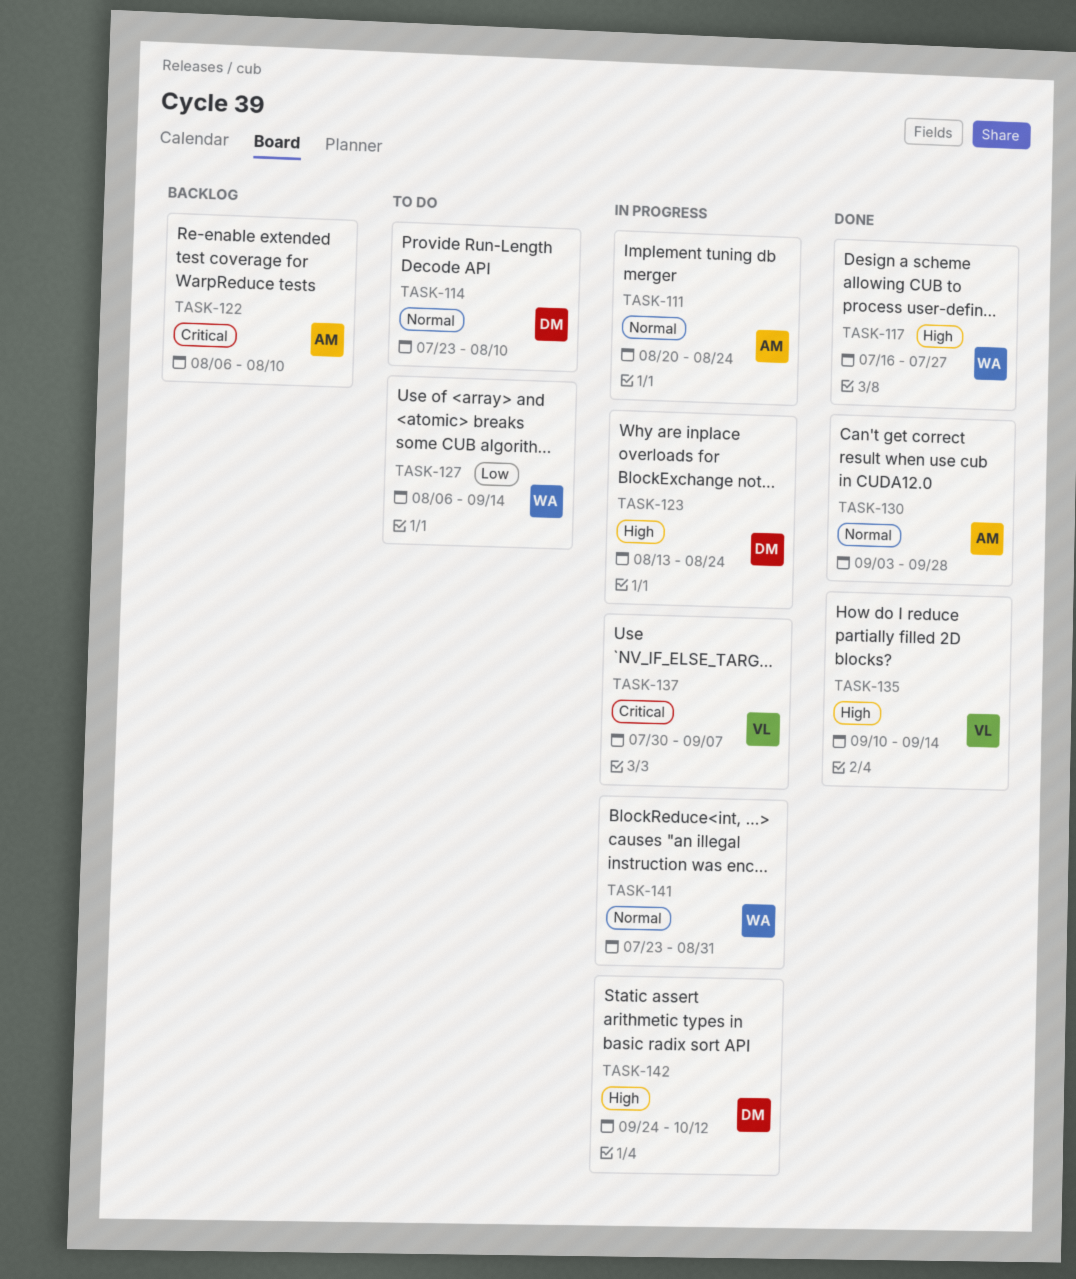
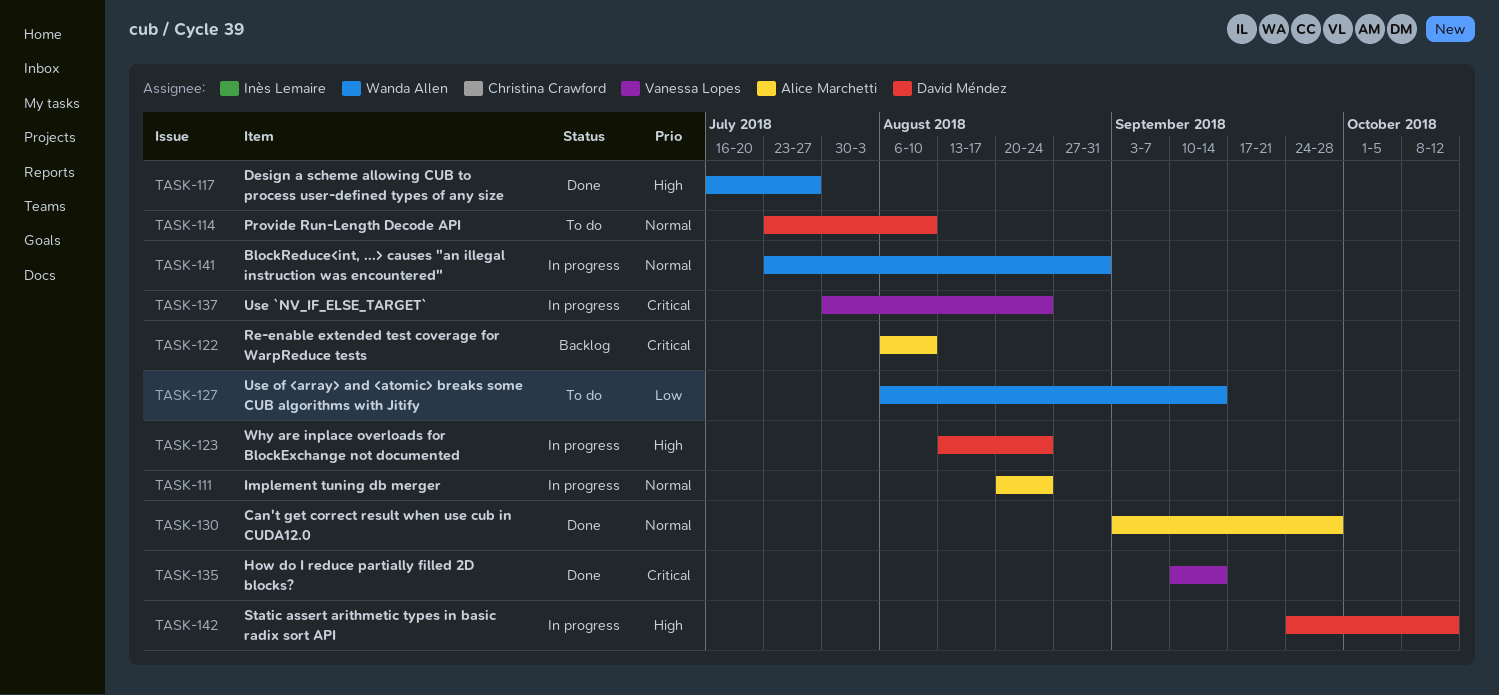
TASK-135, priority: High -> Critical
TASK-137, due: Sep 7 -> Aug 24

